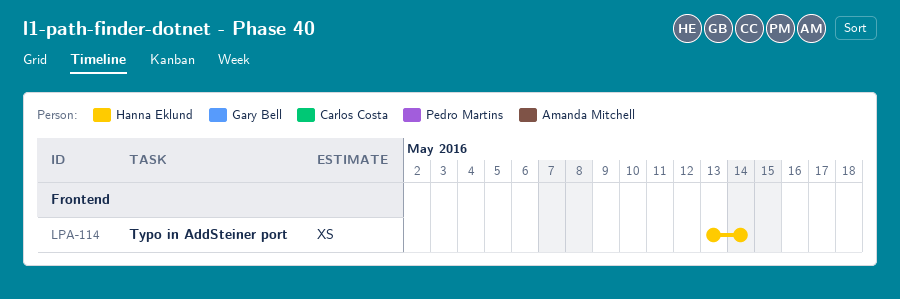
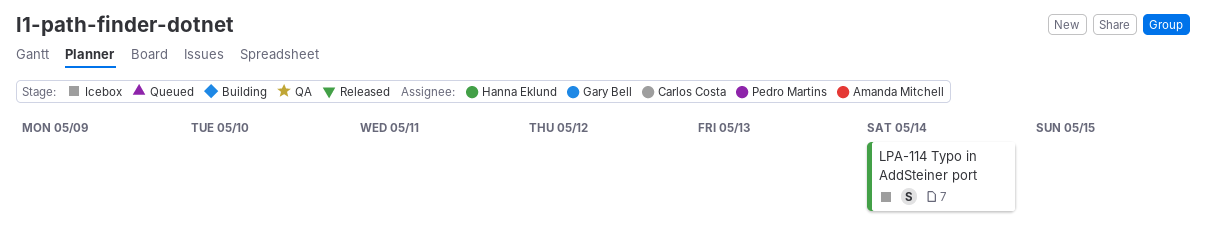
LPA-114, estimate: XS -> S

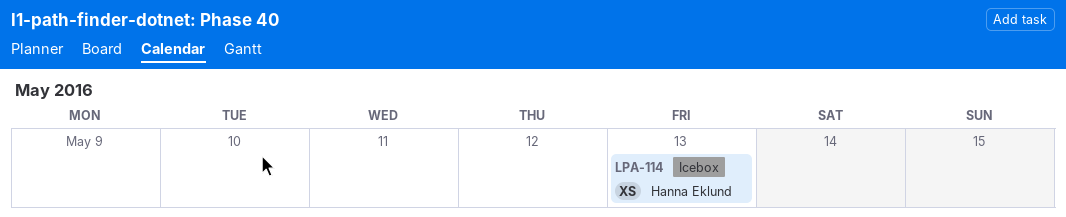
LPA-114, estimate: S -> XS
LPA-114, due: May 14 -> May 13

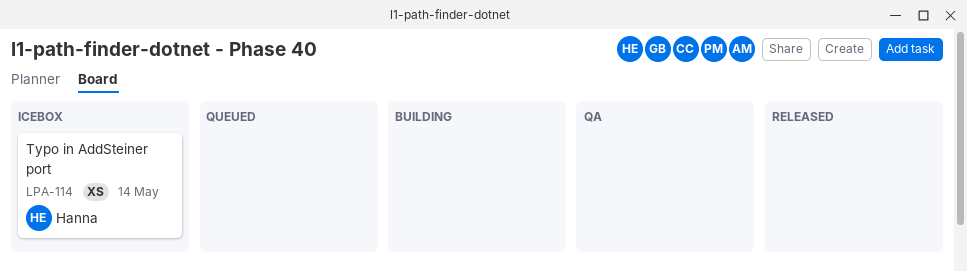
LPA-114, due: May 13 -> May 14

